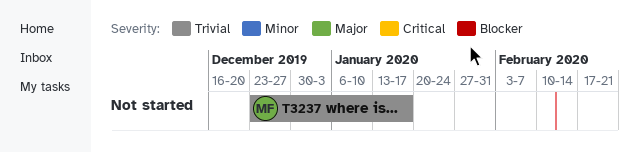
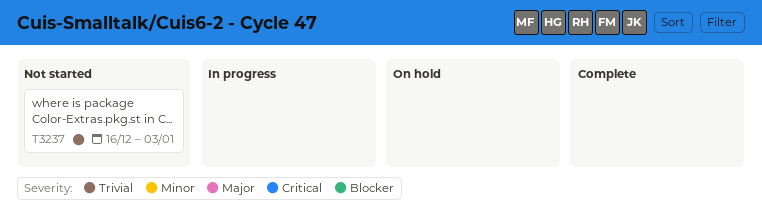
T3237, start: Dec 23 -> Dec 16
T3237, due: Jan 17 -> Jan 3

